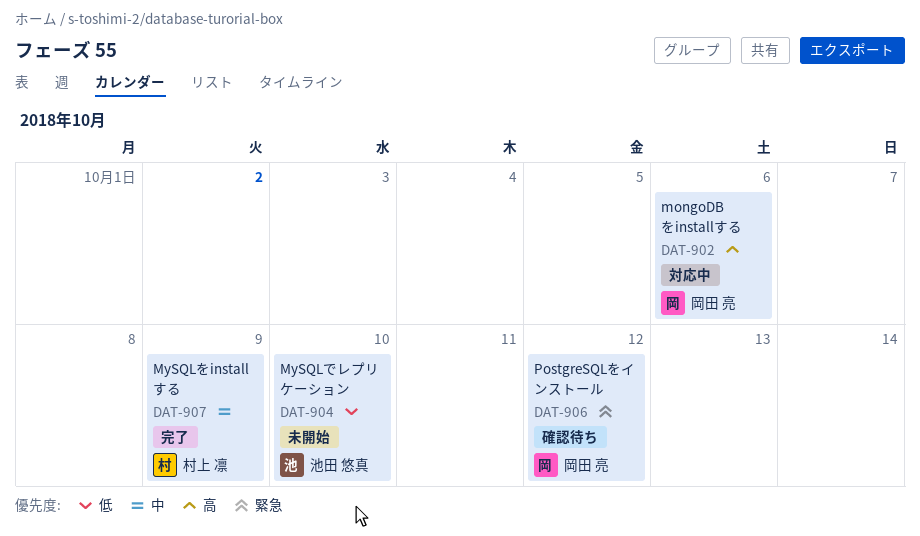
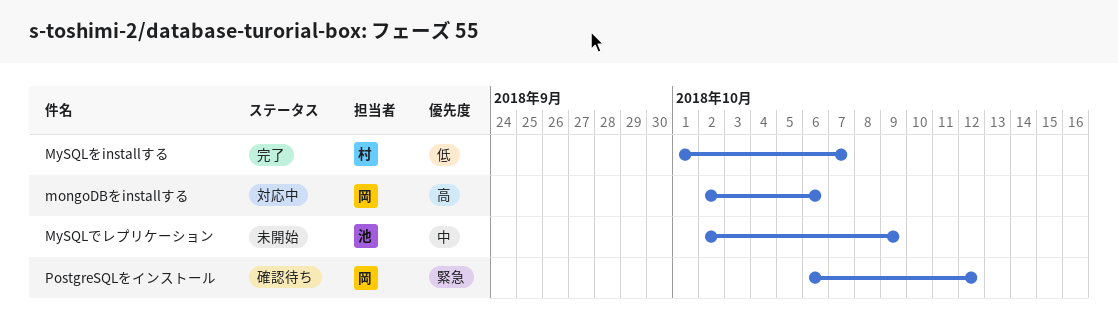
MySQLでレプリケーション, priority: 低 -> 中
MySQLでレプリケーション, due: Oct 10 -> Oct 9
MySQLをinstallする, priority: 中 -> 低
MySQLをinstallする, due: Oct 9 -> Oct 7

